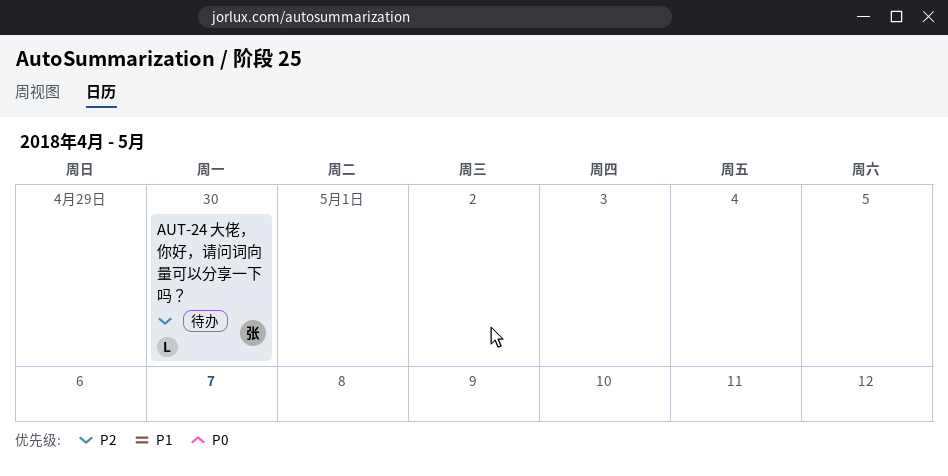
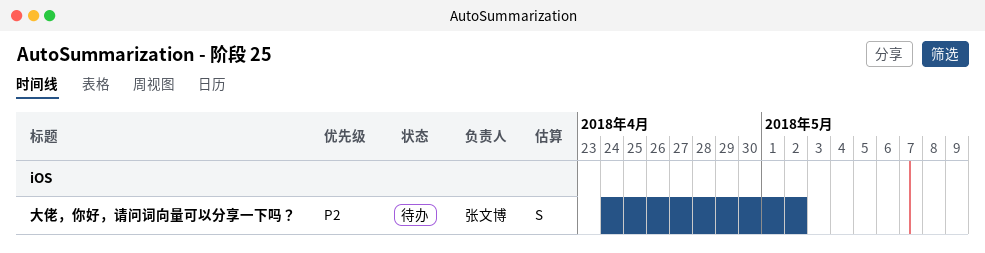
大佬，你好，请问词向量可以分享一下吗？, estimate: L -> S
大佬，你好，请问词向量可以分享一下吗？, due: Apr 30 -> May 2

